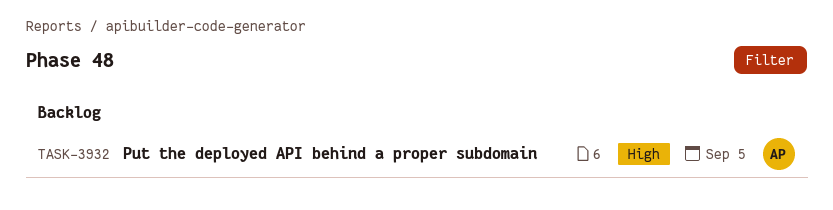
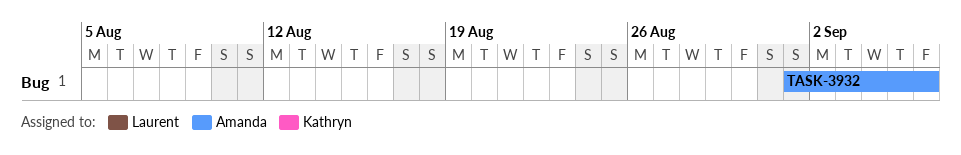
TASK-3932, due: Sep 5 -> Sep 6

